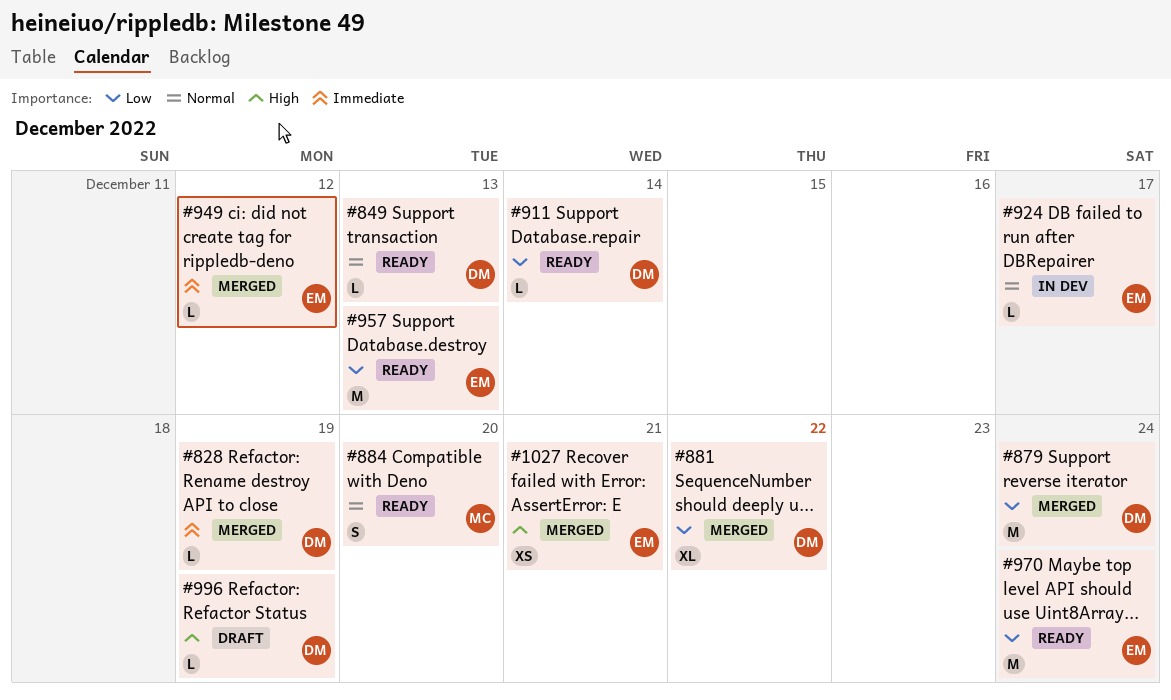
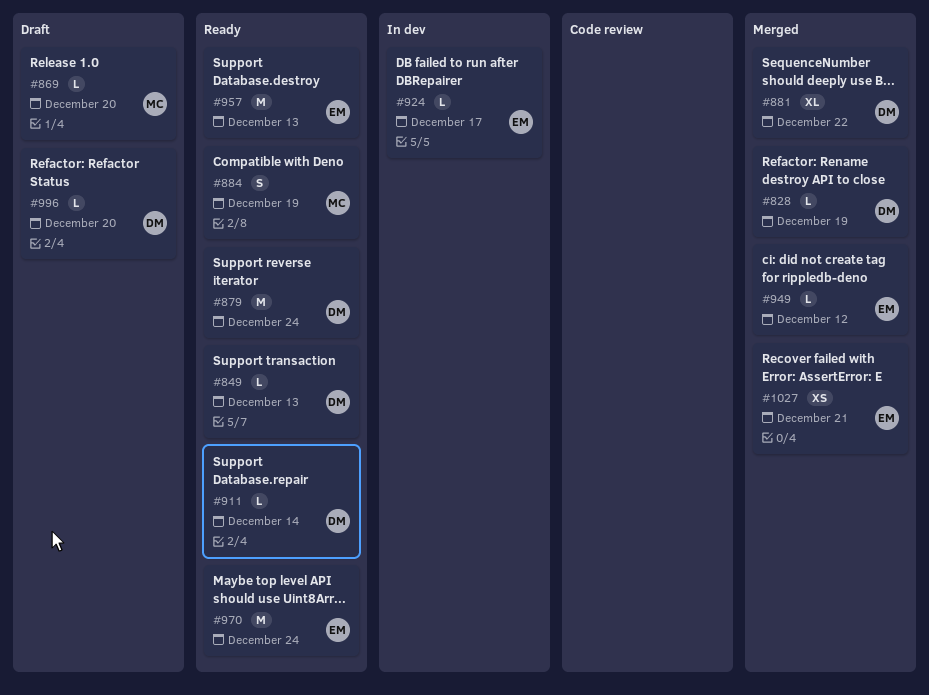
#869: none -> present
#879, status: Merged -> Ready
#884, due: Dec 20 -> Dec 19
#996, due: Dec 19 -> Dec 20

